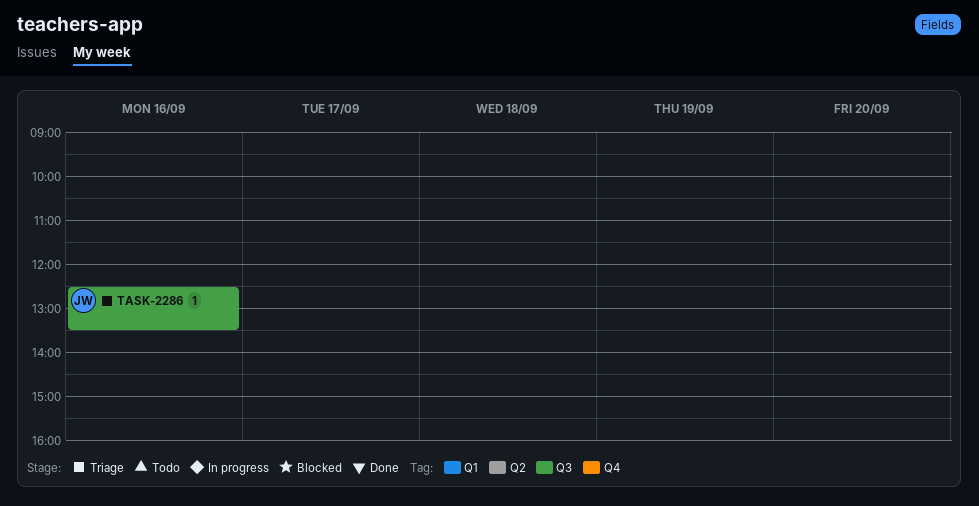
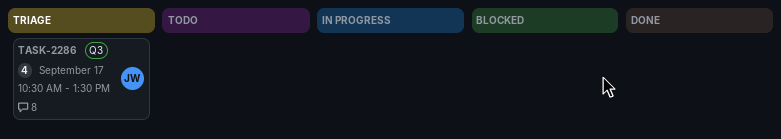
TASK-2286, estimate: 1 -> 4
TASK-2286, day: Sep 16 -> Sep 17
TASK-2286, begins: 12:30 -> 10:30

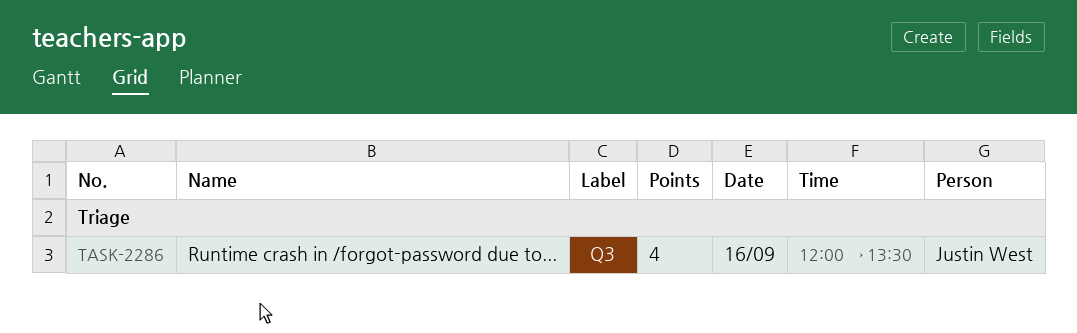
TASK-2286, day: Sep 17 -> Sep 16
TASK-2286, begins: 10:30 -> 12:00

